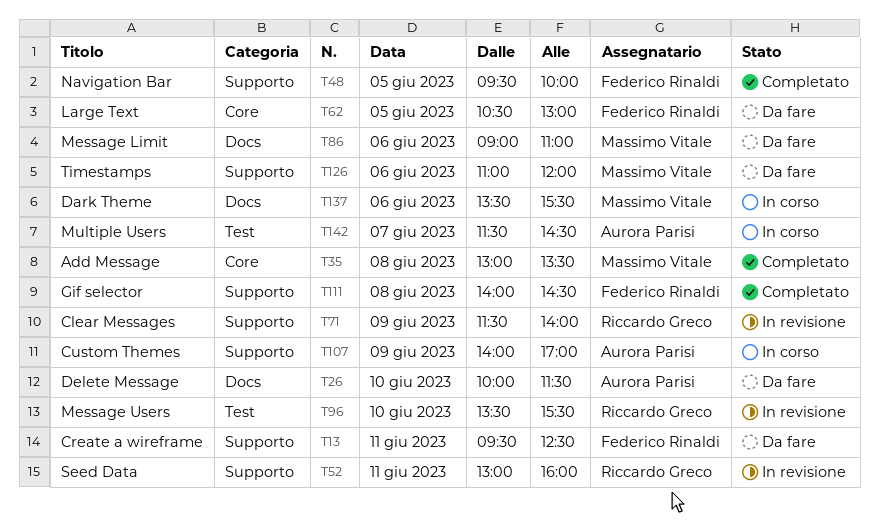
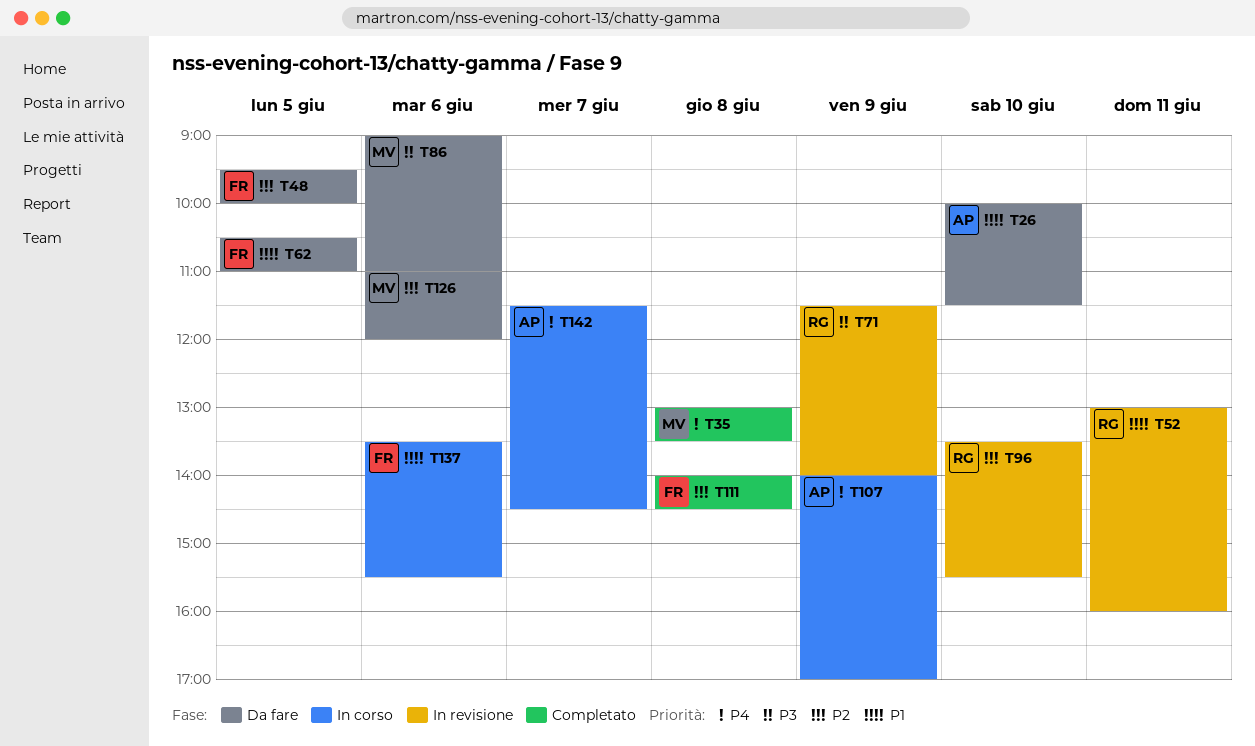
T13: present -> none
T48, status: Completato -> Da fare
T62, ends: 13:00 -> 11:00
T137, owner: Massimo Vitale -> Federico Rinaldi

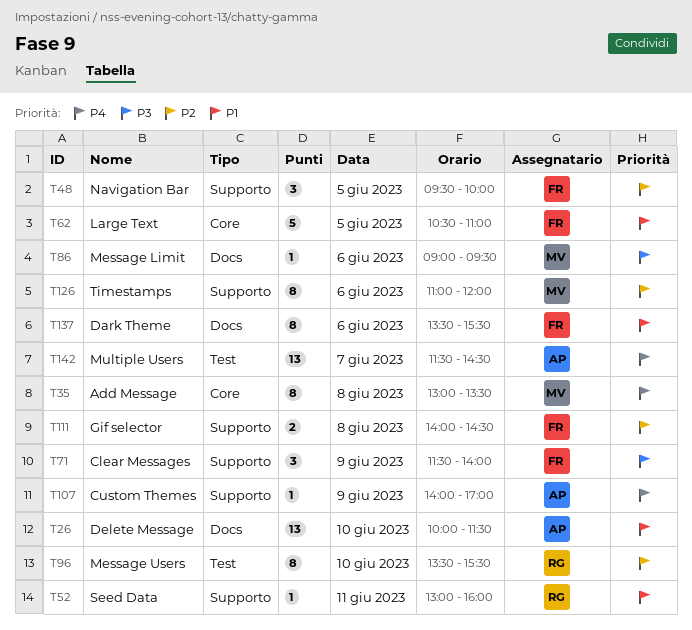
T71, owner: RG -> FR
T86, ends: 11:00 -> 09:30

